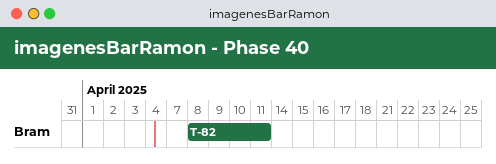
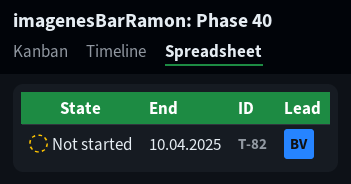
T-82, due: Apr 11 -> Apr 10

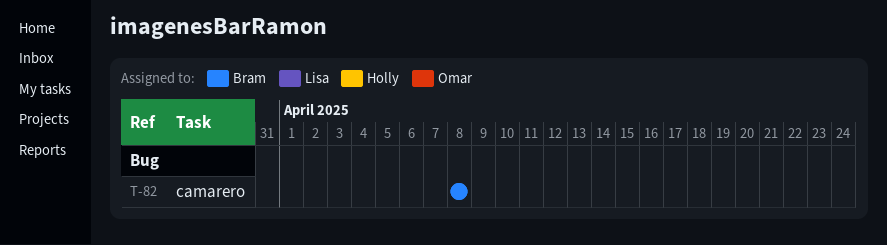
T-82, due: Apr 10 -> Apr 8

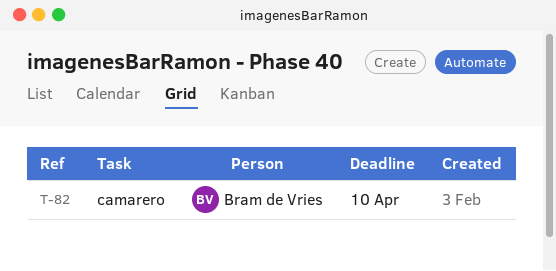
T-82, due: Apr 8 -> Apr 10

